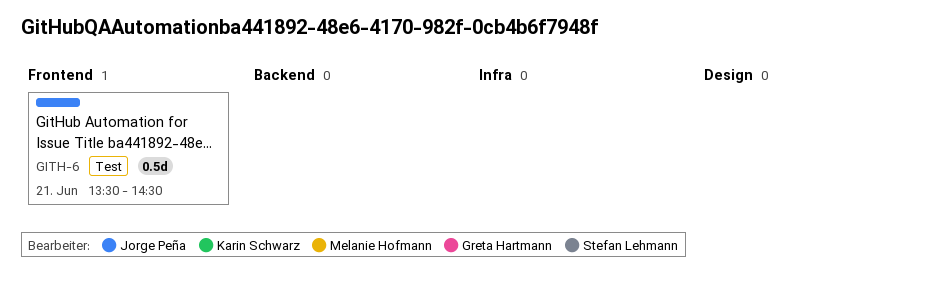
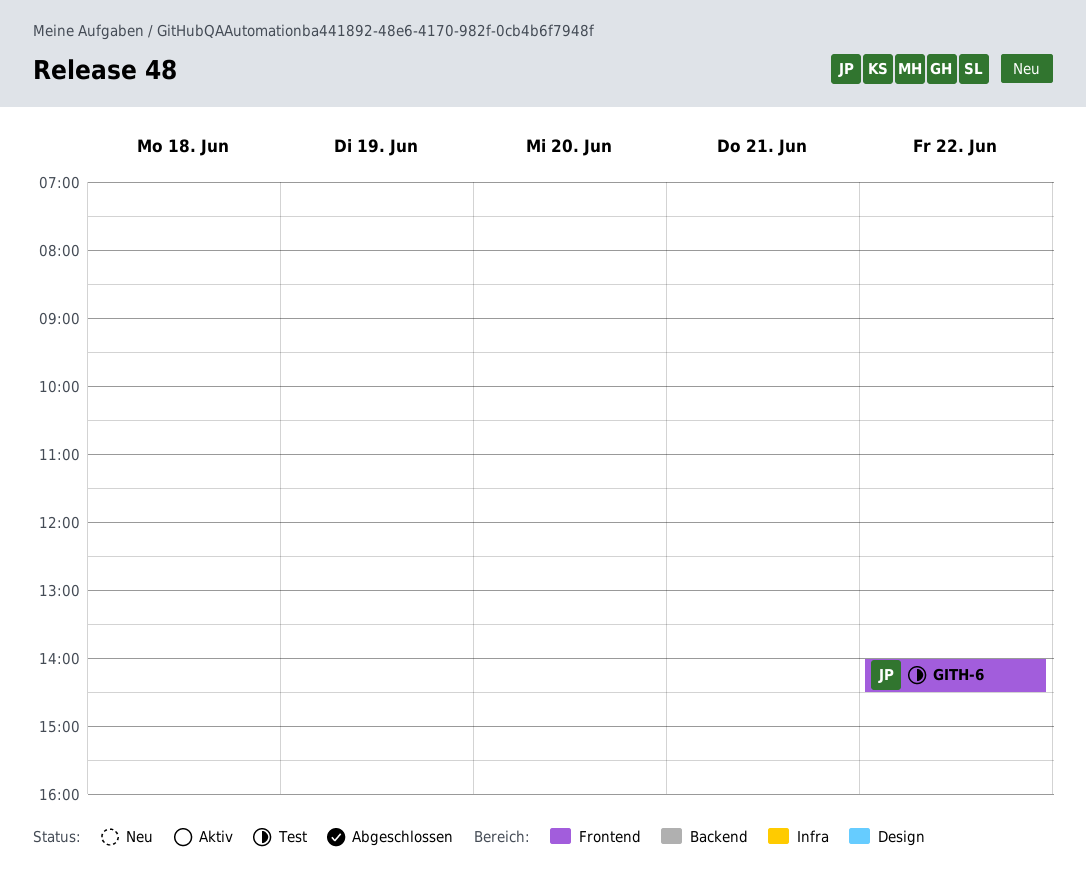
GITH-6, day: Jun 21 -> Jun 22
GITH-6, begins: 13:30 -> 14:00

